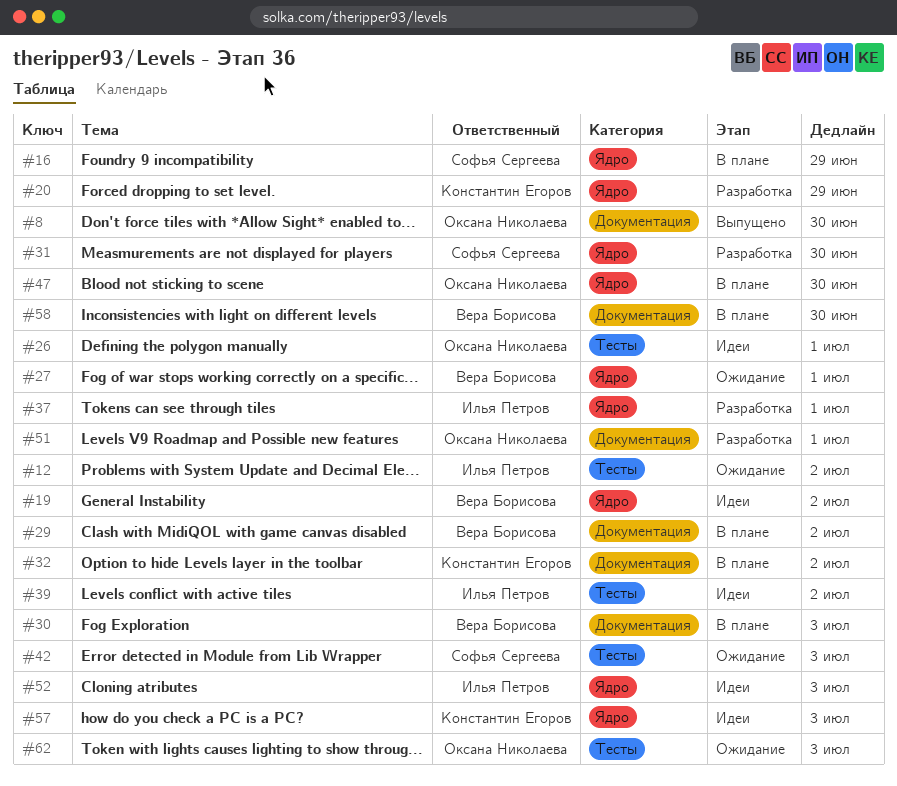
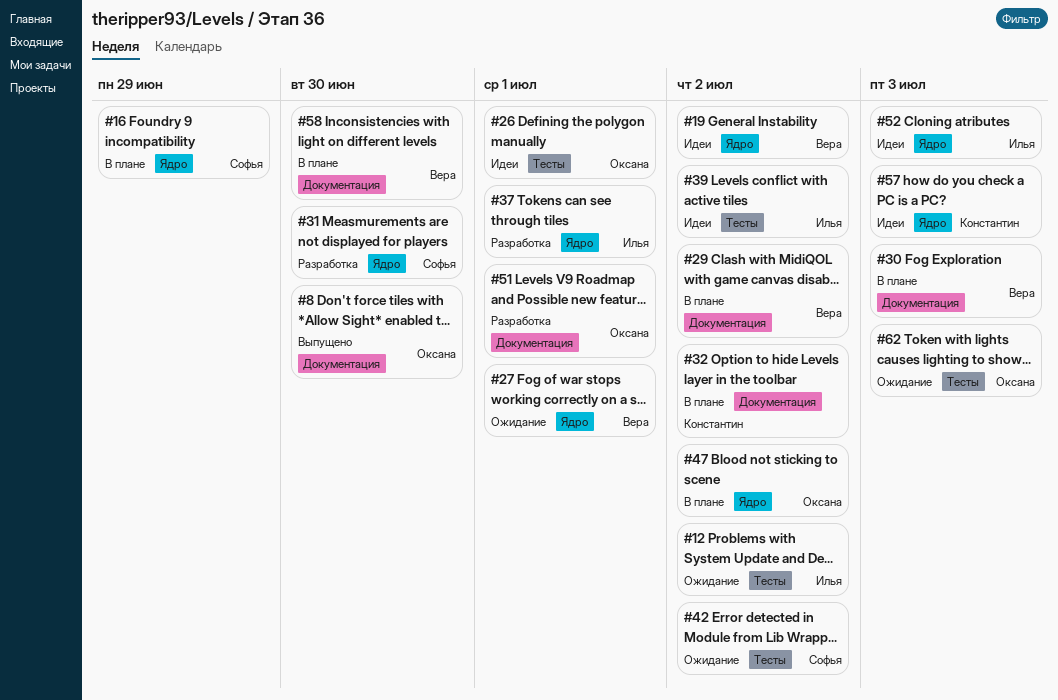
#20: present -> none
#42, due: Jul 3 -> Jul 2
#47, due: Jun 30 -> Jul 2

